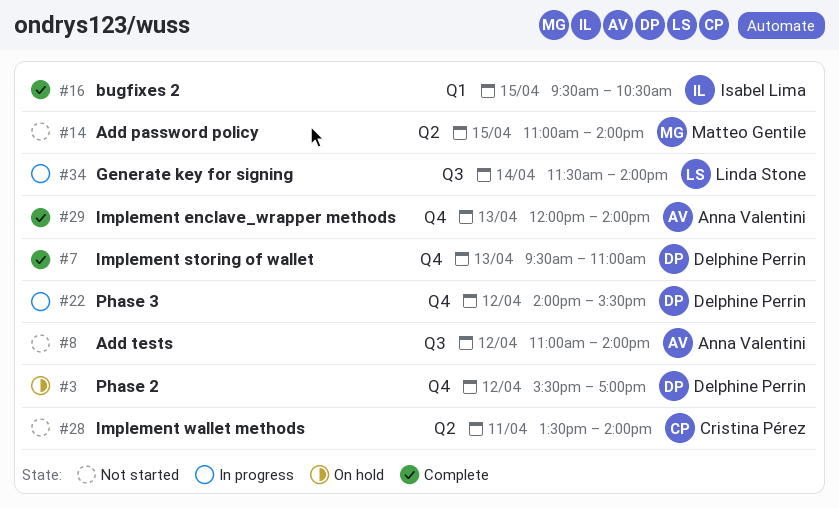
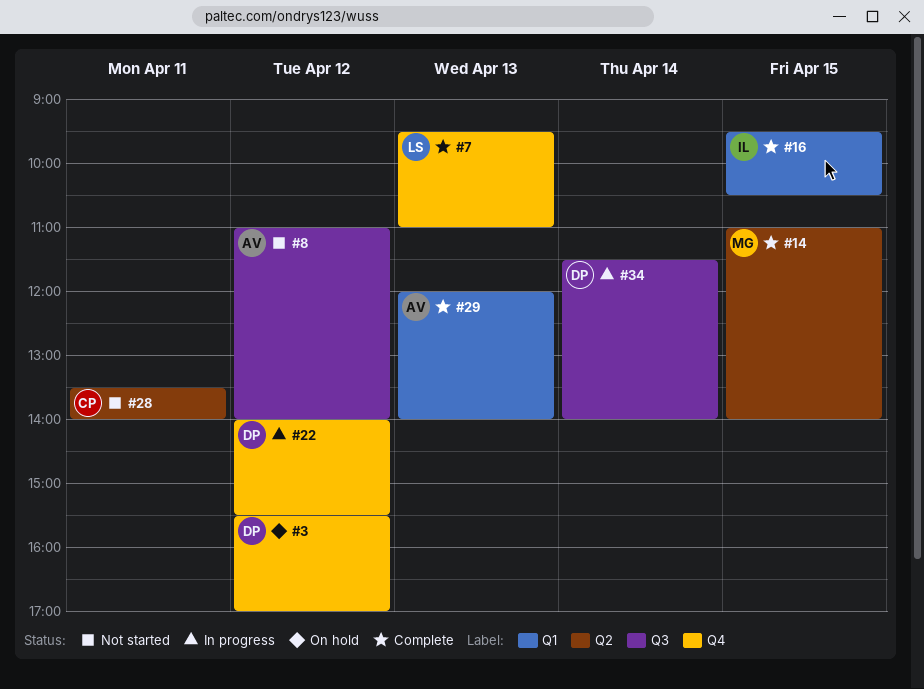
#7, owner: Delphine Perrin -> Linda Stone
#14, status: Not started -> Complete
#29, label: Q4 -> Q1
#34, owner: Linda Stone -> Delphine Perrin

